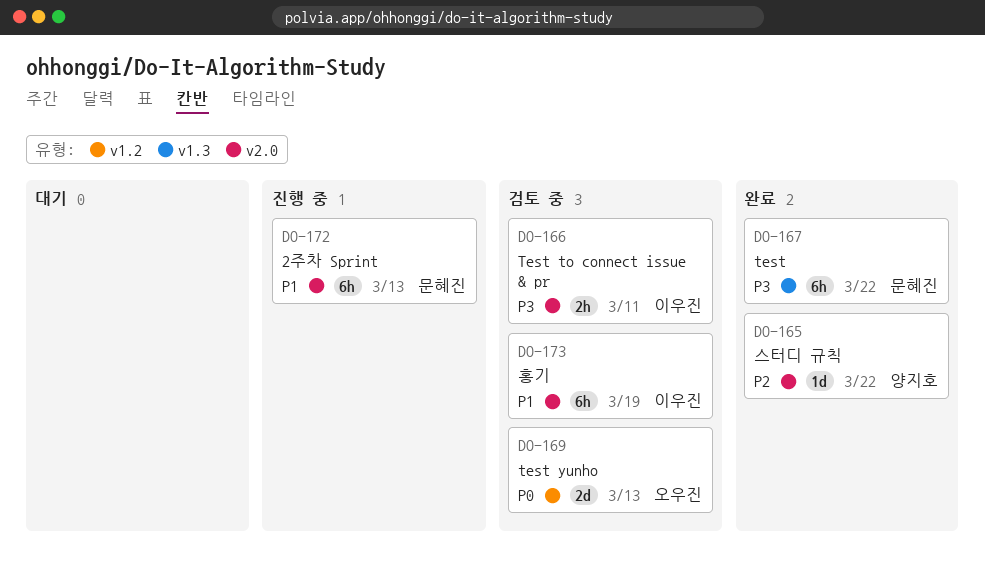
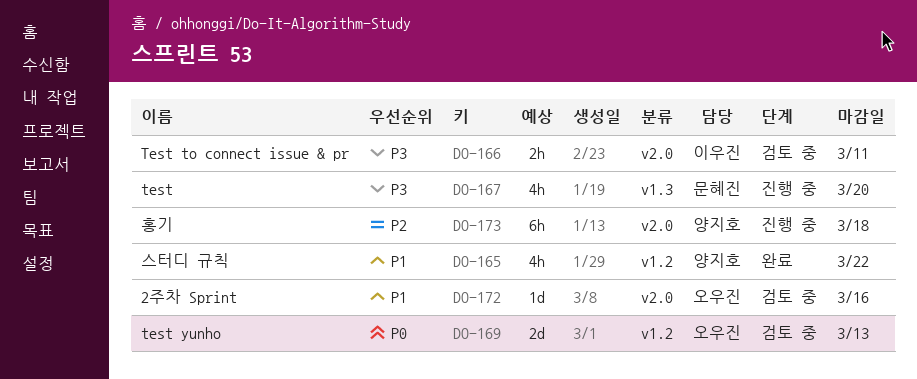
DO-165, priority: P2 -> P1
DO-165, label: v2.0 -> v1.2
DO-165, estimate: 1d -> 4h
DO-167, status: 완료 -> 진행 중
DO-167, estimate: 6h -> 4h
DO-167, due: Mar 22 -> Mar 20
DO-172, status: 진행 중 -> 검토 중
DO-172, owner: 문혜진 -> 오우진
DO-172, estimate: 6h -> 1d
DO-172, due: Mar 13 -> Mar 16
DO-173, status: 검토 중 -> 진행 중
DO-173, owner: 이우진 -> 양지호
DO-173, priority: P1 -> P2
DO-173, due: Mar 19 -> Mar 18

